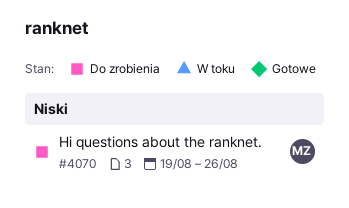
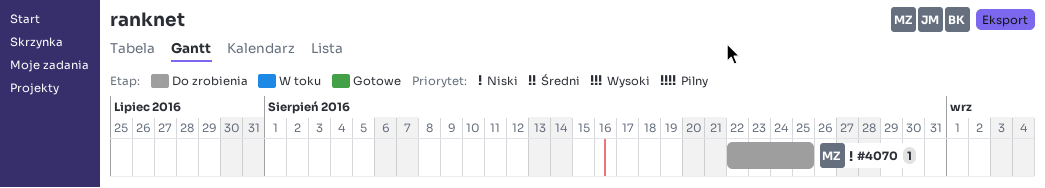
#4070, start: Aug 19 -> Aug 22
#4070, due: Aug 26 -> Aug 25

